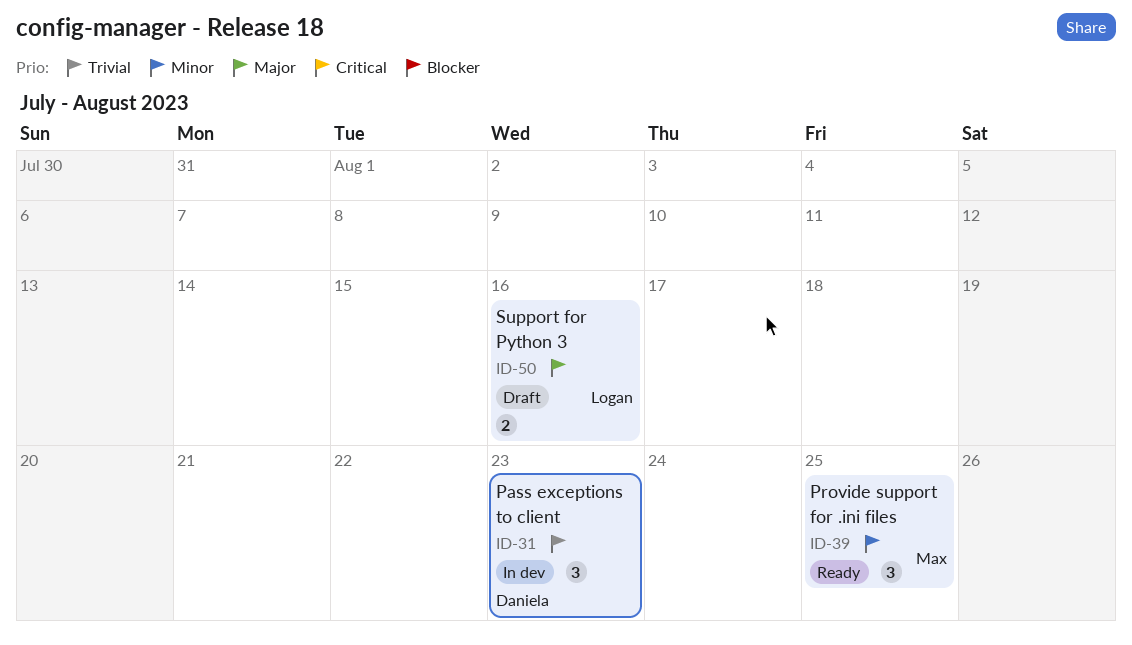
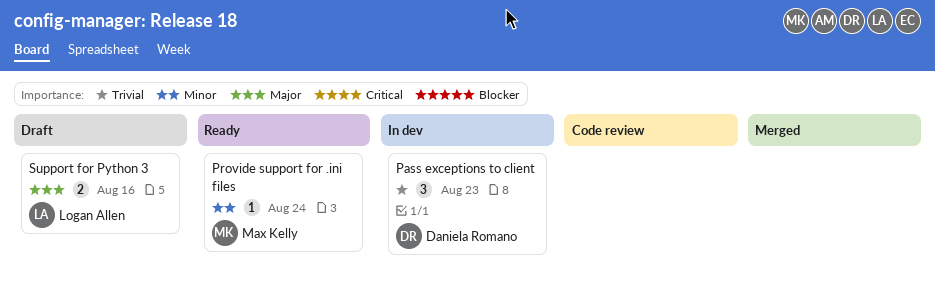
Provide support for .ini files, estimate: 3 -> 1
Provide support for .ini files, due: Aug 25 -> Aug 24

